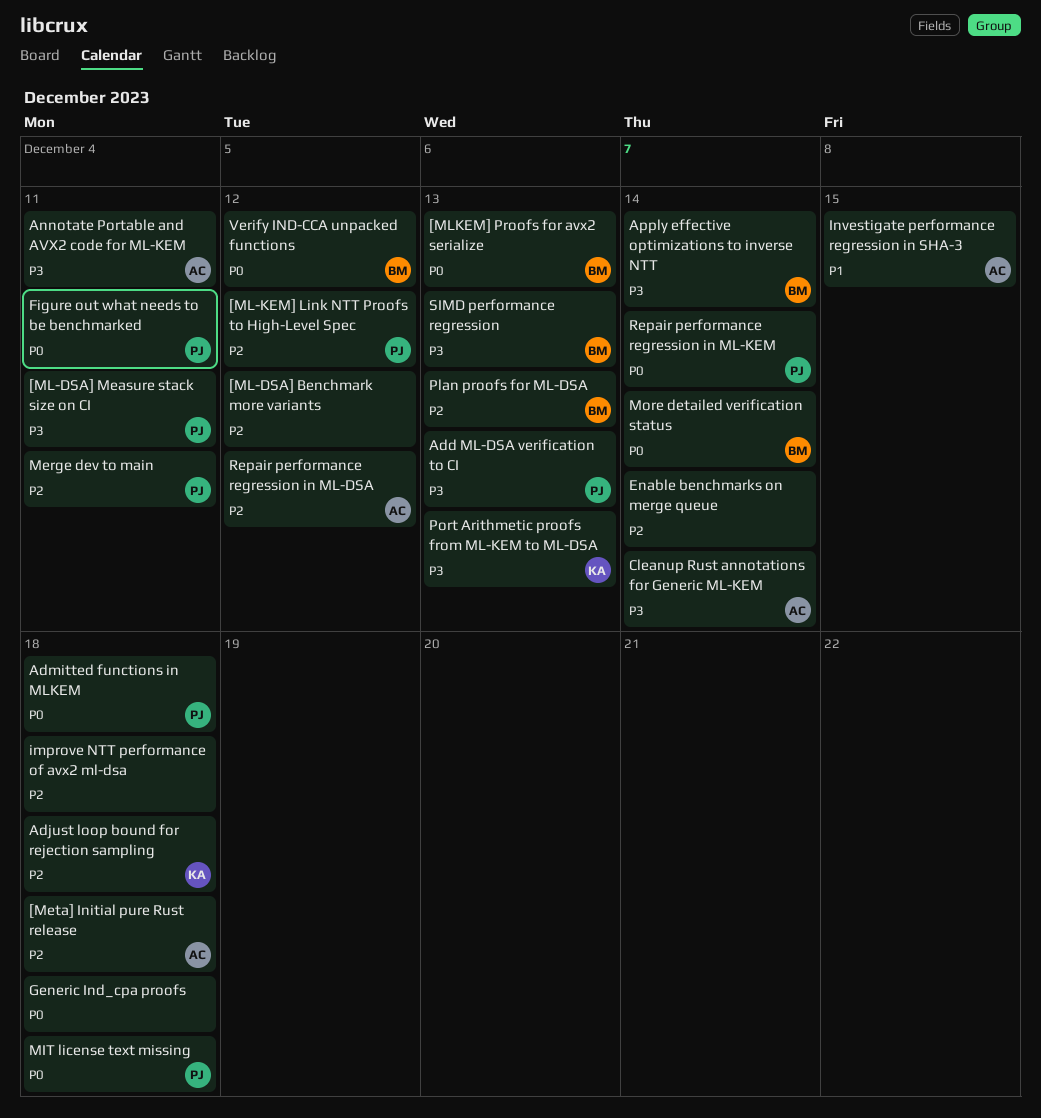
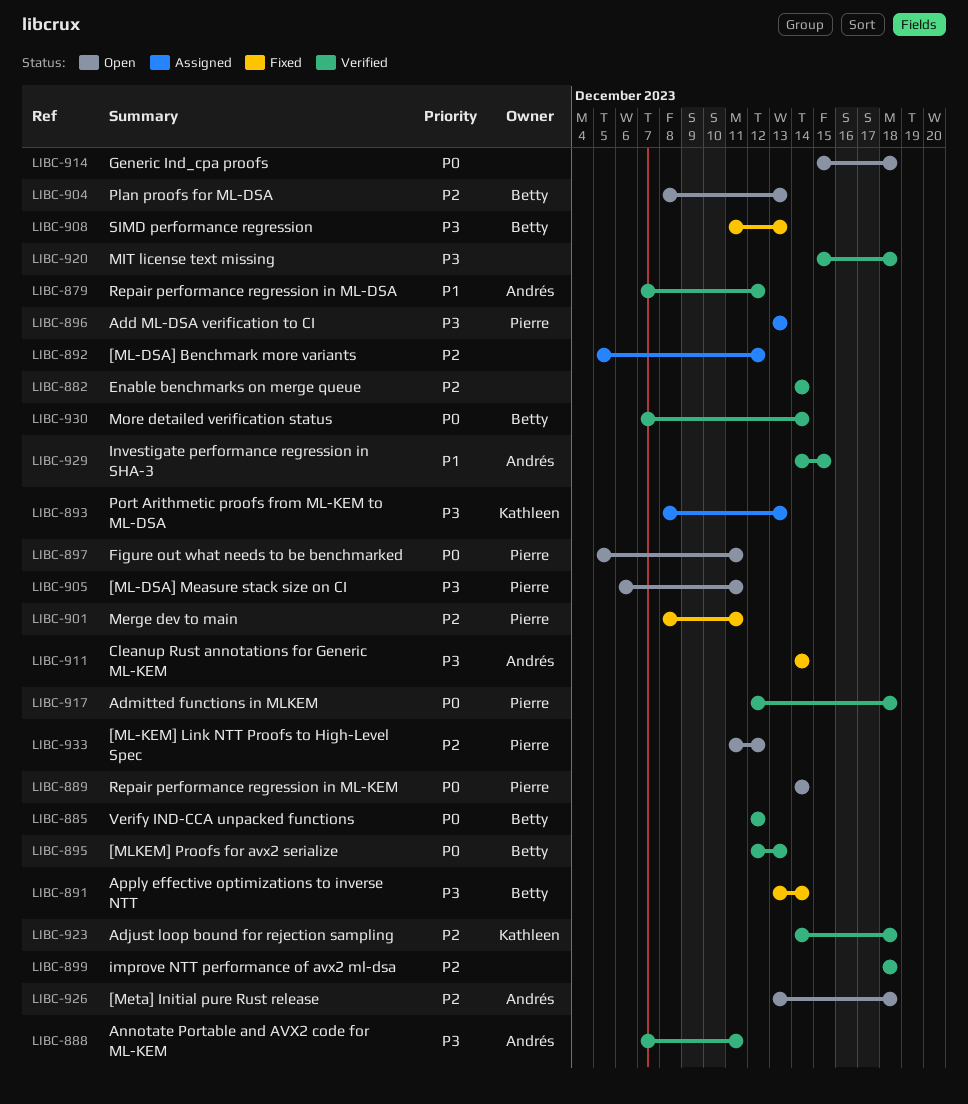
MIT license text missing, owner: Pierre -> none
MIT license text missing, priority: P0 -> P3
Repair performance regression in ML-DSA, priority: P2 -> P1

